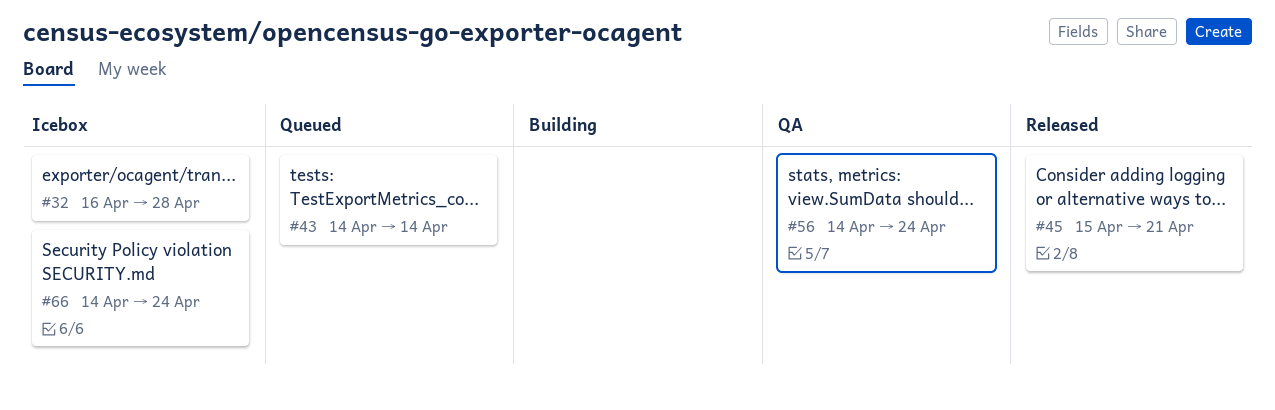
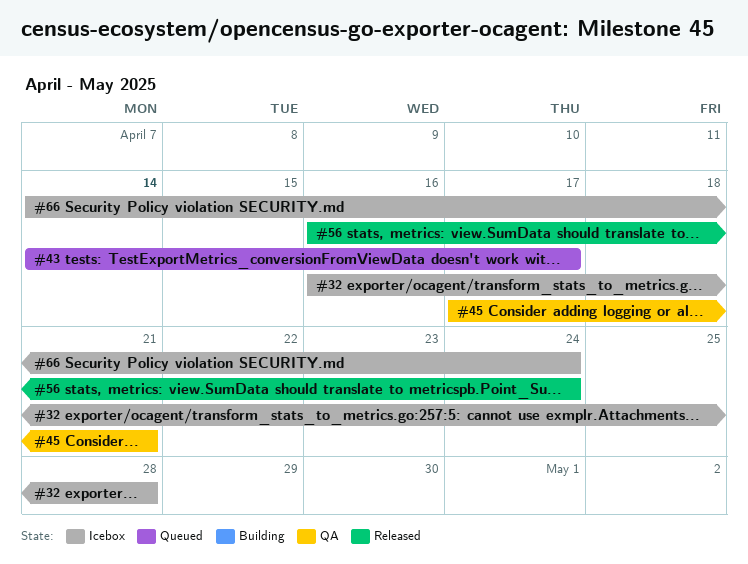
#43, due: Apr 14 -> Apr 17
#45, status: Released -> QA
#45, start: Apr 15 -> Apr 17
#56, status: QA -> Released
#56, start: Apr 14 -> Apr 16

